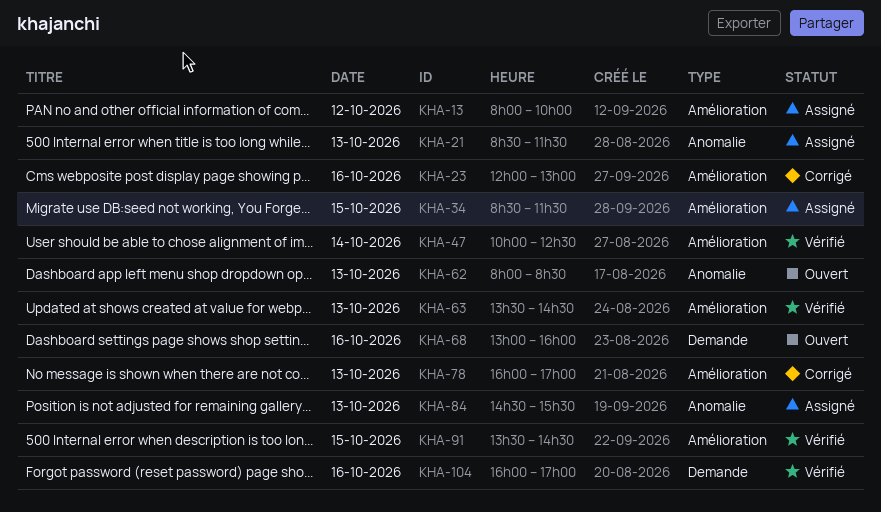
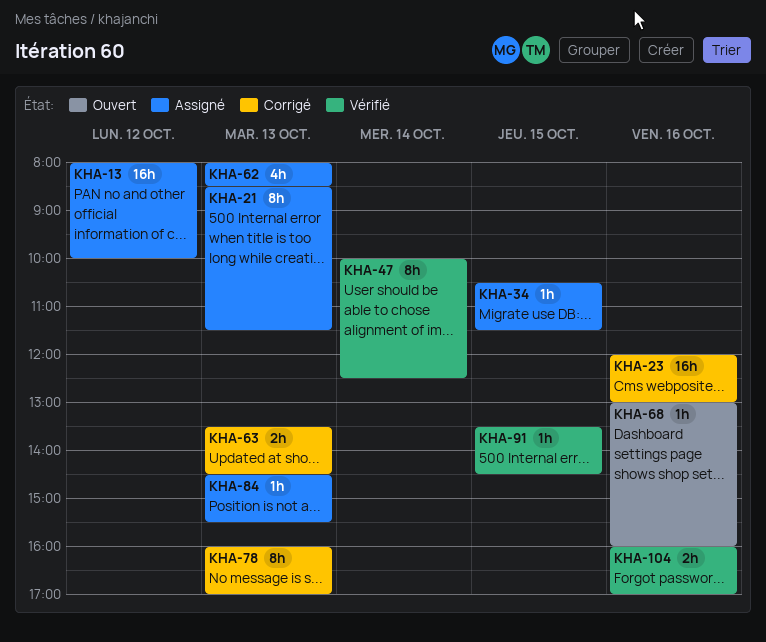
KHA-34, begins: 08:30 -> 10:30
KHA-62, status: Ouvert -> Assigné
KHA-63, status: Vérifié -> Corrigé

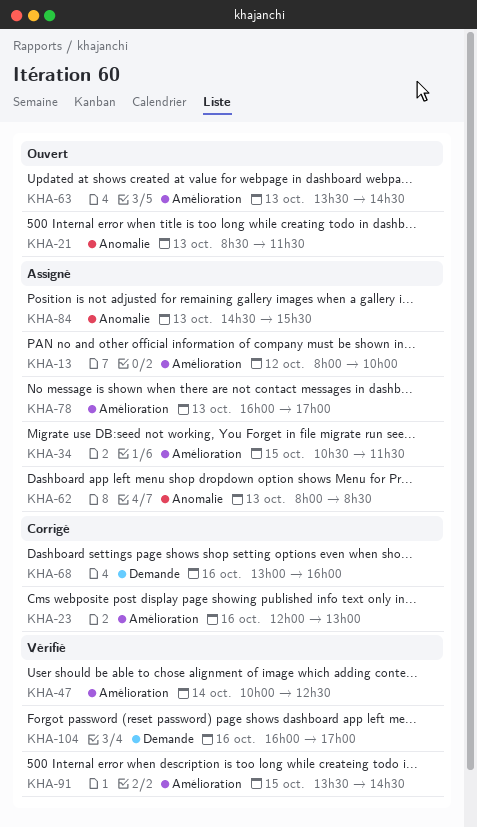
KHA-21, status: Assigné -> Ouvert
KHA-63, status: Corrigé -> Ouvert
KHA-68, status: Ouvert -> Corrigé
KHA-78, status: Corrigé -> Assigné

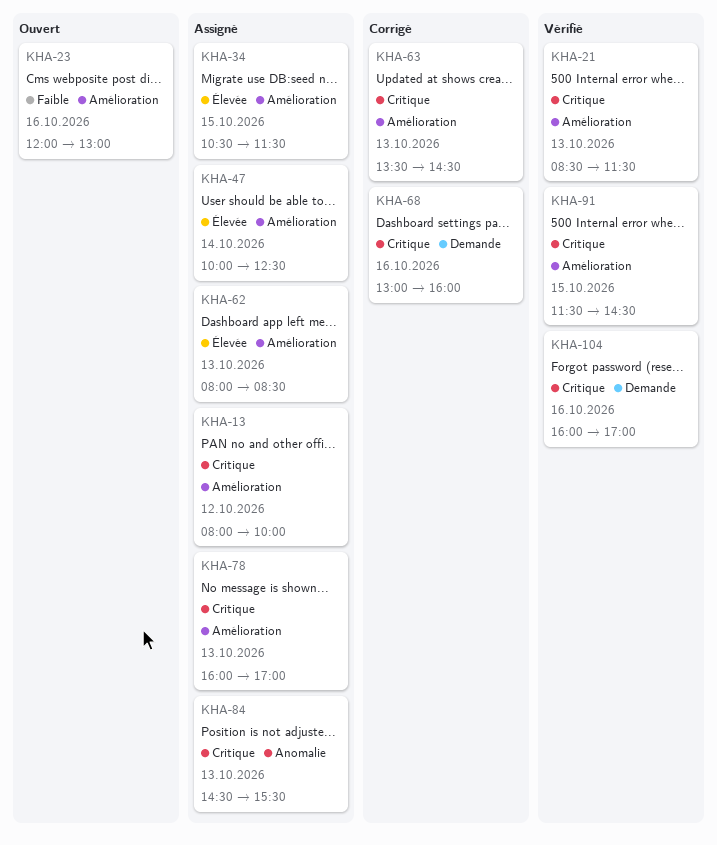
KHA-21, status: Ouvert -> Vérifié
KHA-21, label: Anomalie -> Amélioration
KHA-23, status: Corrigé -> Ouvert
KHA-47, status: Vérifié -> Assigné
KHA-62, label: Anomalie -> Amélioration
KHA-63, status: Ouvert -> Corrigé
KHA-91, begins: 13:30 -> 11:30

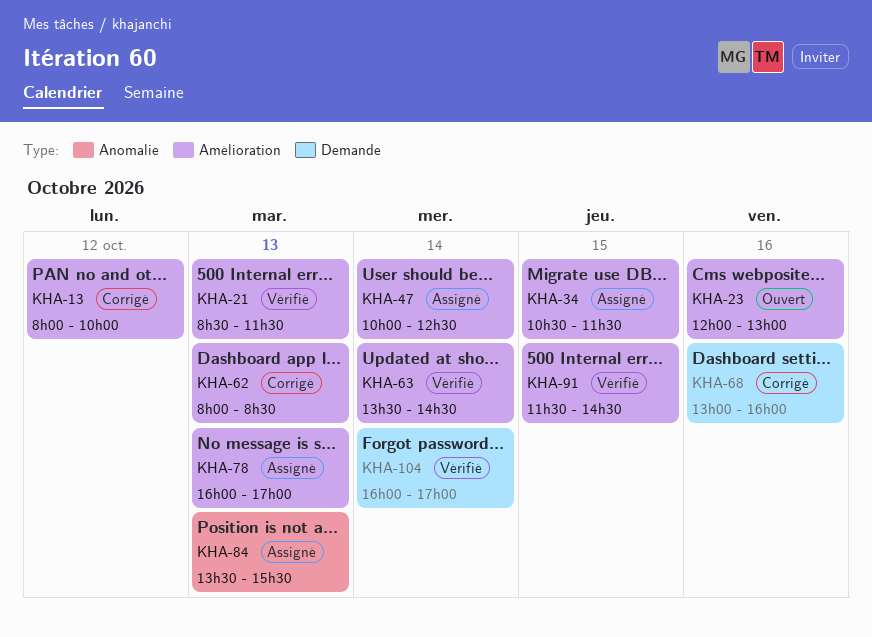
KHA-13, status: Assigné -> Corrigé
KHA-62, status: Assigné -> Corrigé
KHA-63, status: Corrigé -> Vérifié
KHA-63, day: Oct 13 -> Oct 14
KHA-84, begins: 14:30 -> 13:30
KHA-104, day: Oct 16 -> Oct 14

